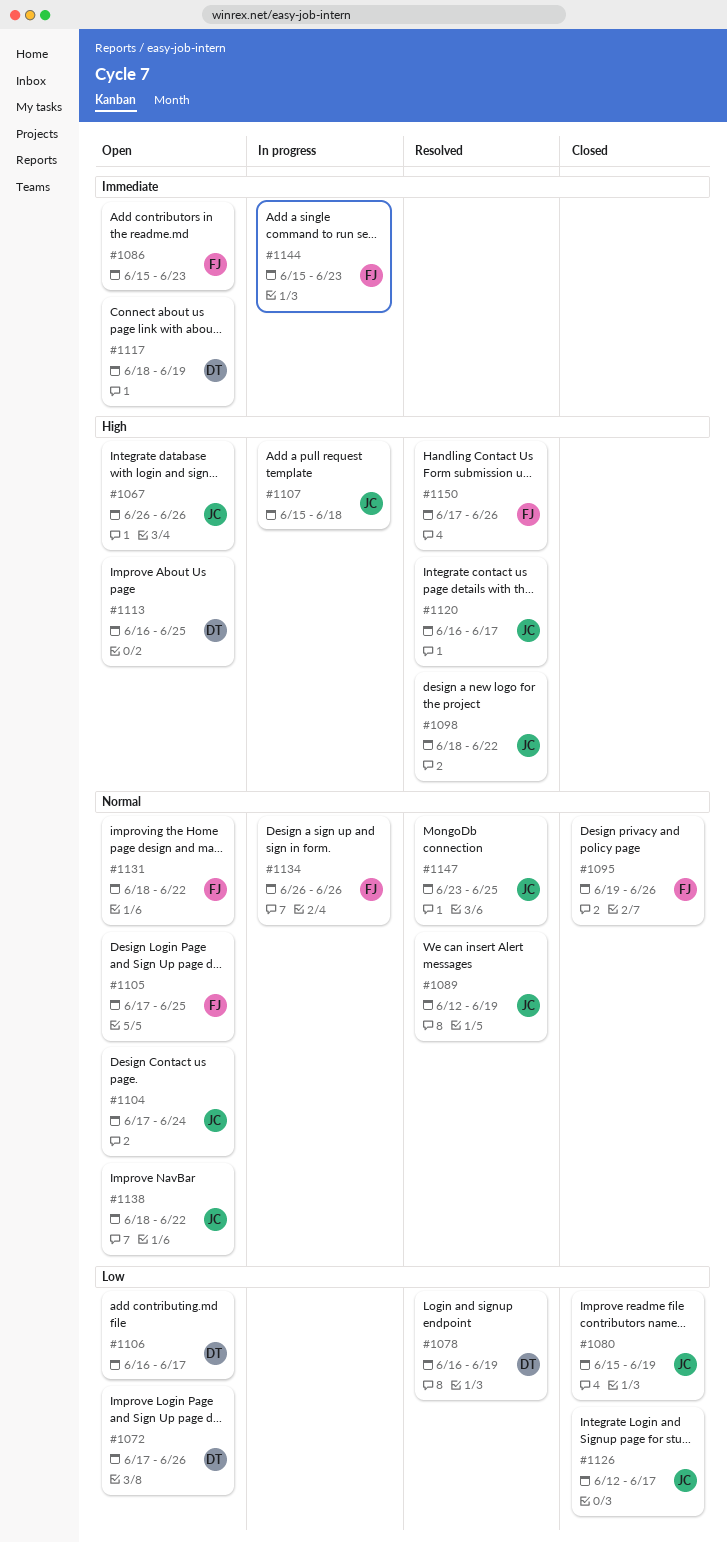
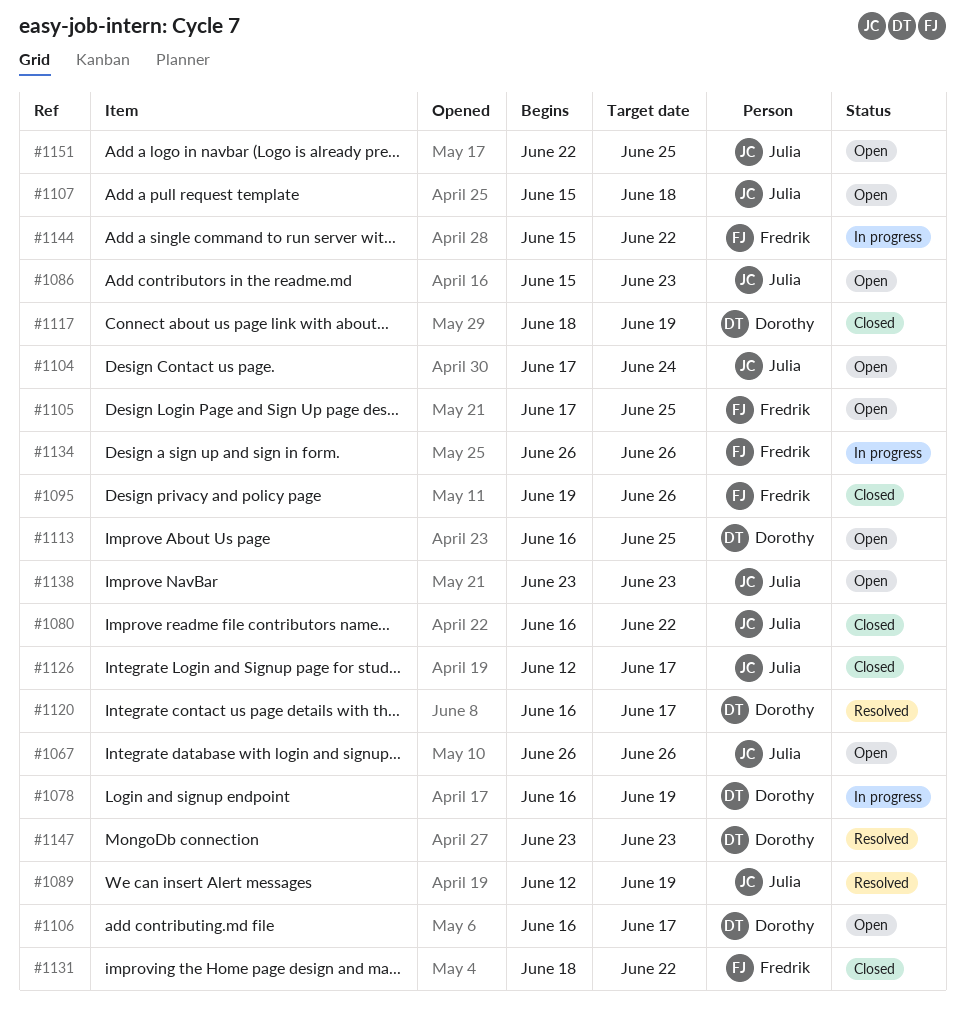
#1072: present -> none
#1078, status: Resolved -> In progress
#1080, start: Jun 15 -> Jun 16
#1080, due: Jun 19 -> Jun 22
#1086, owner: Fredrik -> Julia
#1098: present -> none
#1107, status: In progress -> Open
#1117, status: Open -> Closed
#1120, owner: Julia -> Dorothy
#1131, status: Open -> Closed
#1138, start: Jun 18 -> Jun 23
#1138, due: Jun 22 -> Jun 23
#1144, due: Jun 23 -> Jun 22
#1147, owner: Julia -> Dorothy
#1147, due: Jun 25 -> Jun 23
#1150: present -> none
#1151: none -> present

